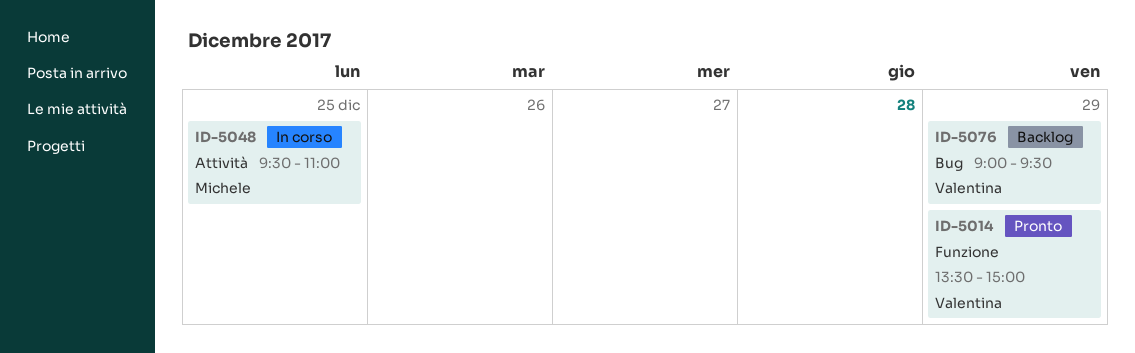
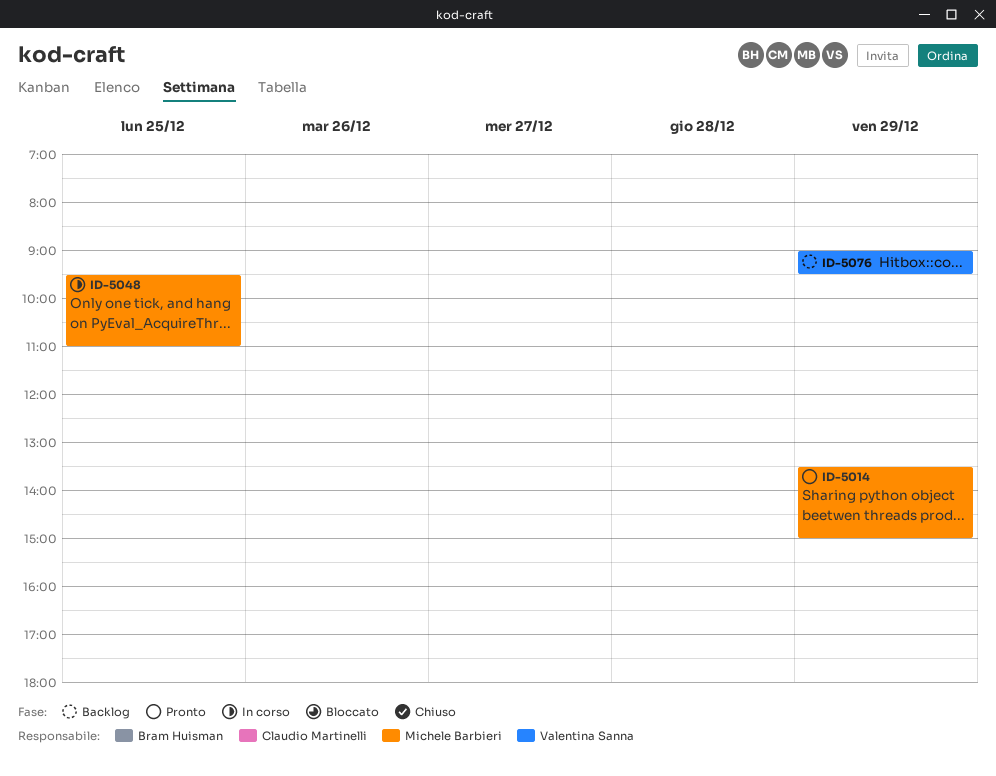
ID-5014, owner: Valentina Sanna -> Michele Barbieri

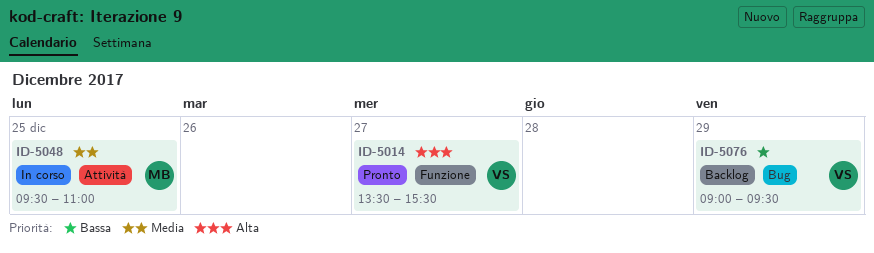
ID-5014, owner: Michele Barbieri -> Valentina Sanna
ID-5014, day: Dec 29 -> Dec 27
ID-5014, ends: 15:00 -> 15:30

